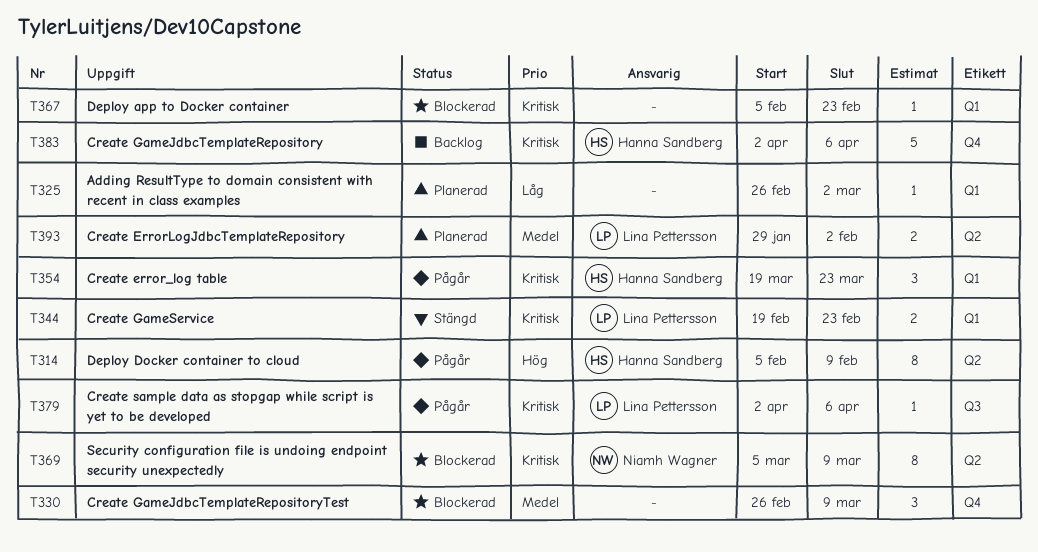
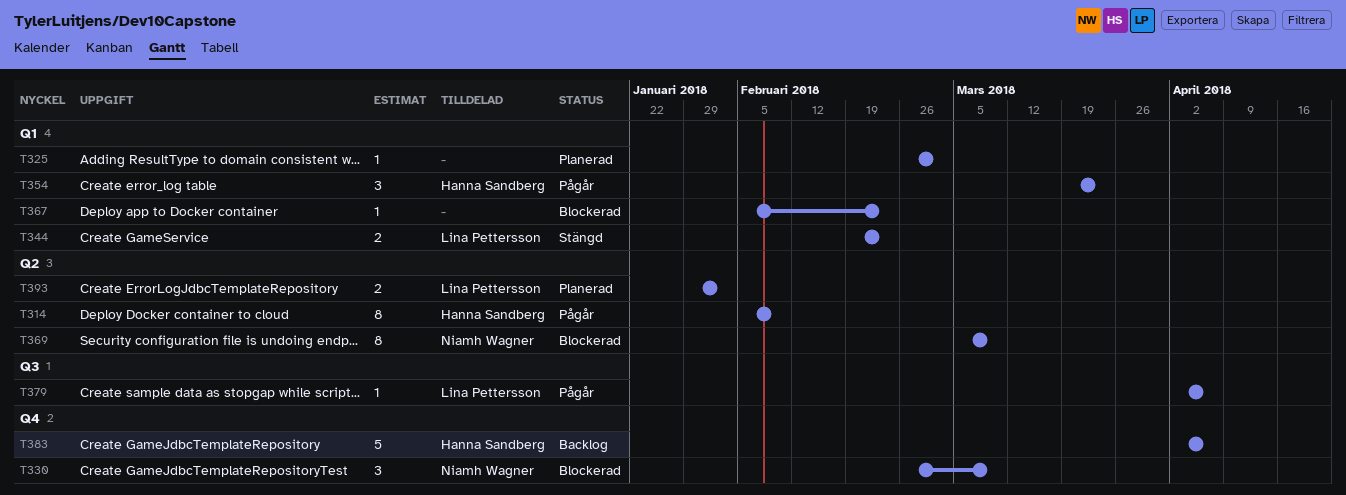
T330, owner: none -> Niamh Wagner

